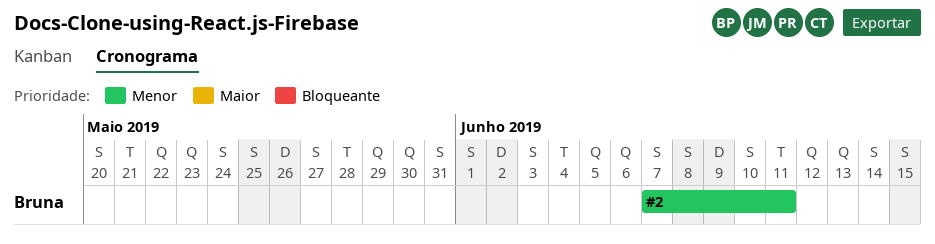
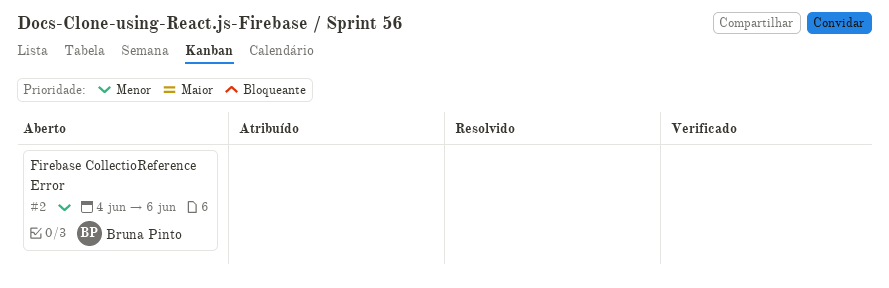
#2, start: Jun 7 -> Jun 4
#2, due: Jun 11 -> Jun 6

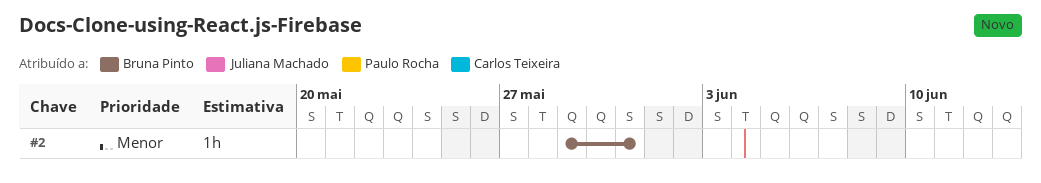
#2, start: Jun 4 -> May 29
#2, due: Jun 6 -> May 31

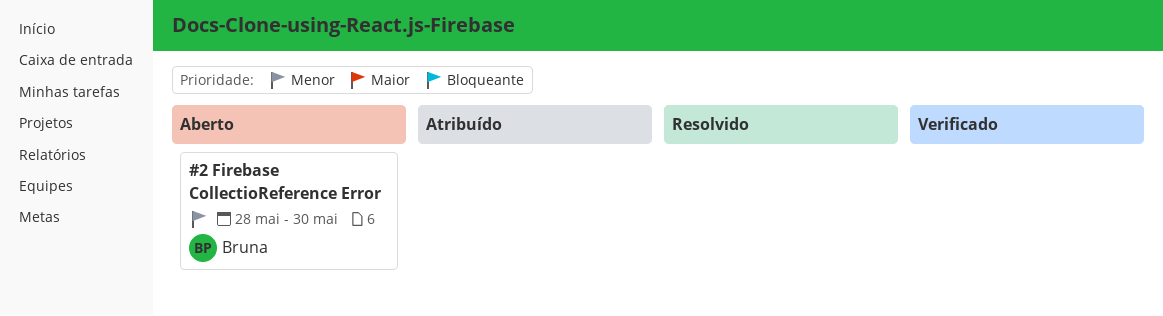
#2, start: May 29 -> May 28
#2, due: May 31 -> May 30

